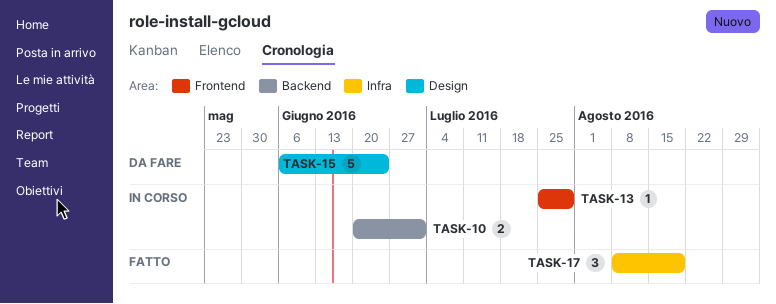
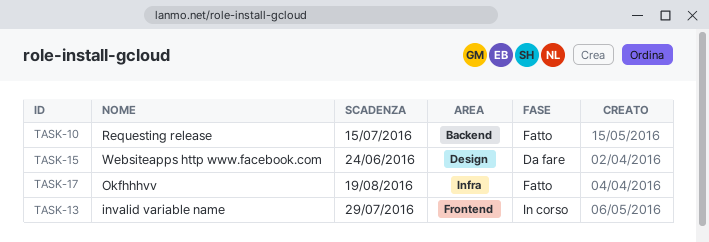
TASK-10, status: In corso -> Fatto
TASK-10, due: Jul 1 -> Jul 15

